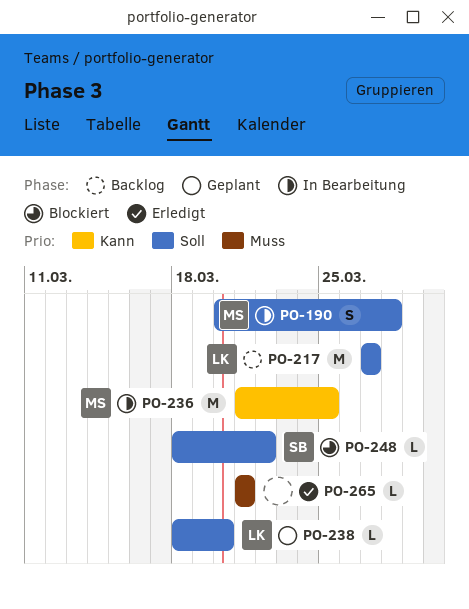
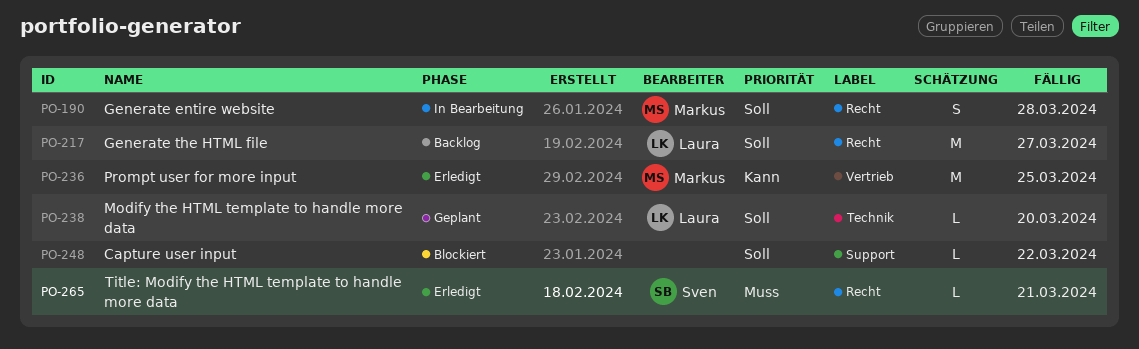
PO-236, status: In Bearbeitung -> Erledigt
PO-248, owner: Sven -> none
PO-265, owner: none -> Sven

